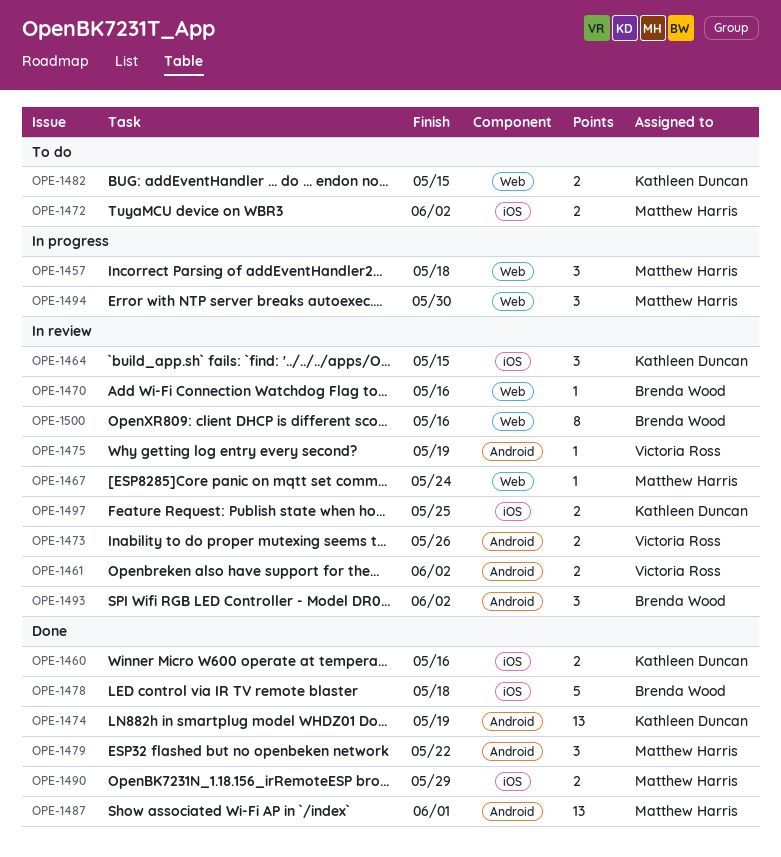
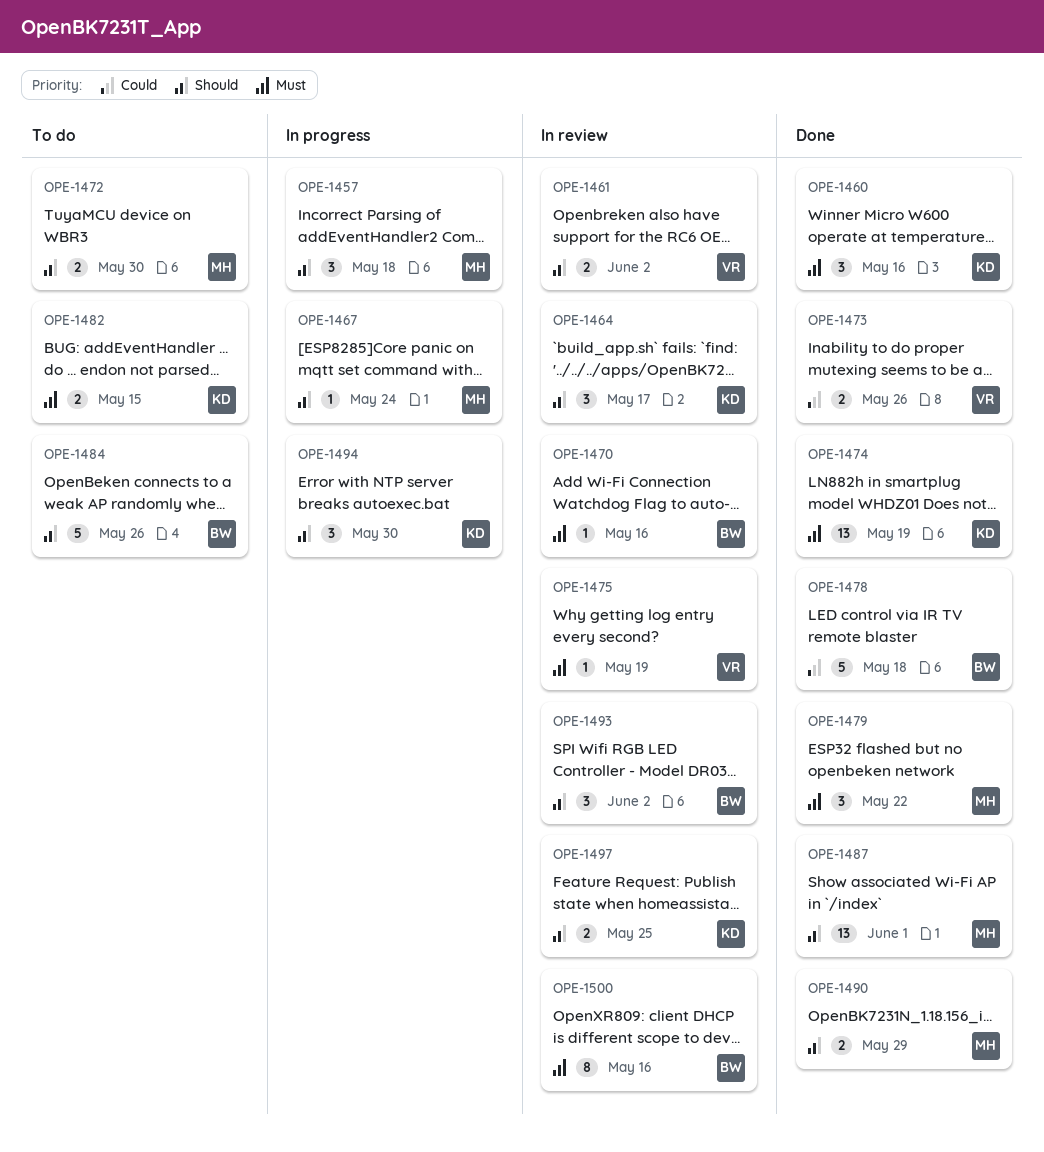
OPE-1460, estimate: 2 -> 3
OPE-1464, due: May 15 -> May 17
OPE-1467, status: In review -> In progress
OPE-1472, due: Jun 2 -> May 30
OPE-1473, status: In review -> Done
OPE-1484: none -> present
OPE-1494, owner: Matthew Harris -> Kathleen Duncan

